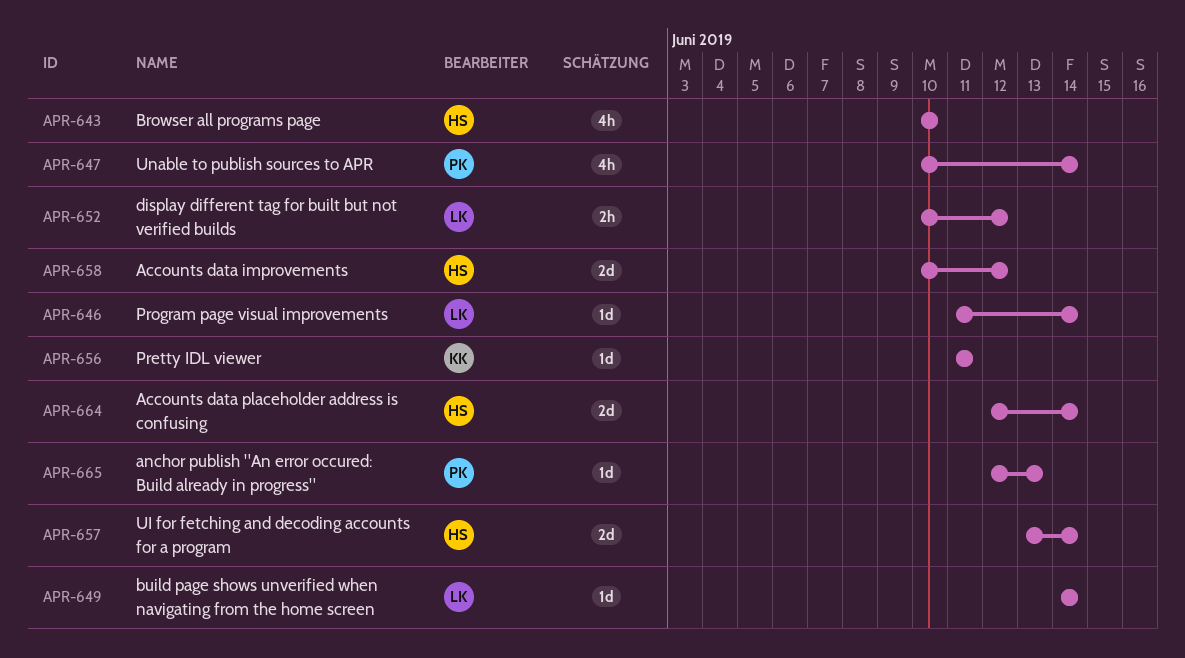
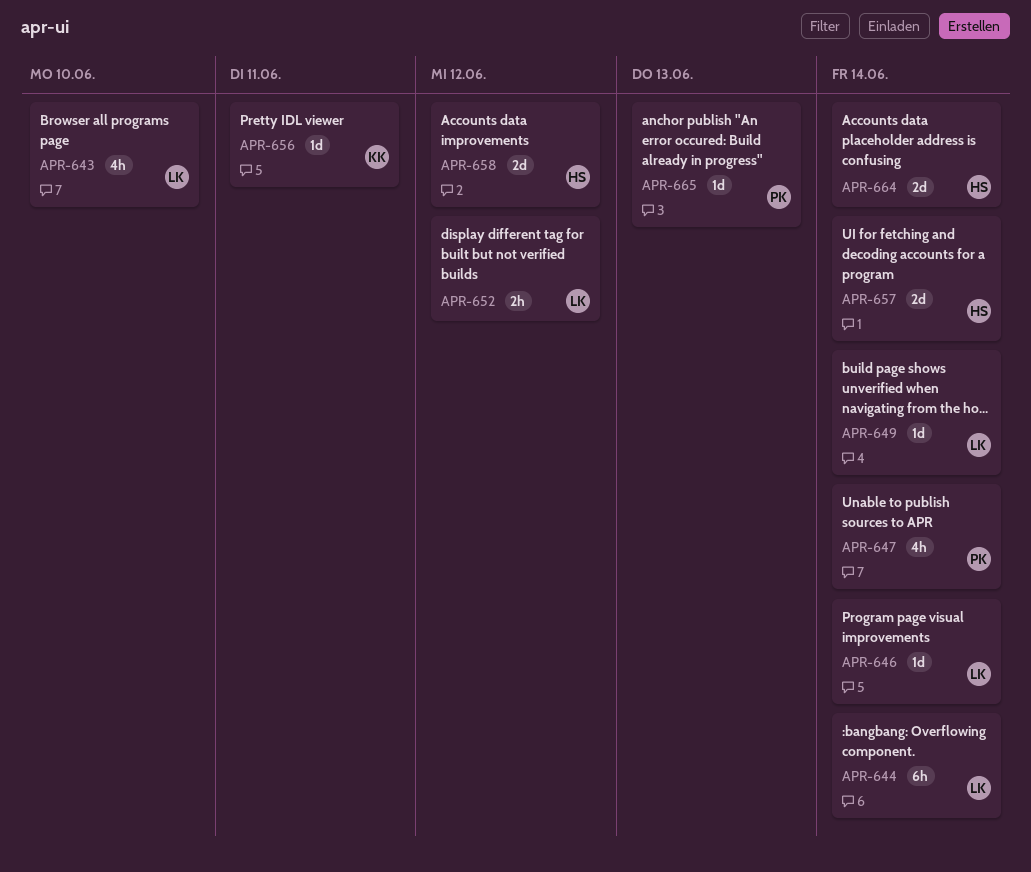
APR-643, owner: HS -> LK
APR-644: none -> present

